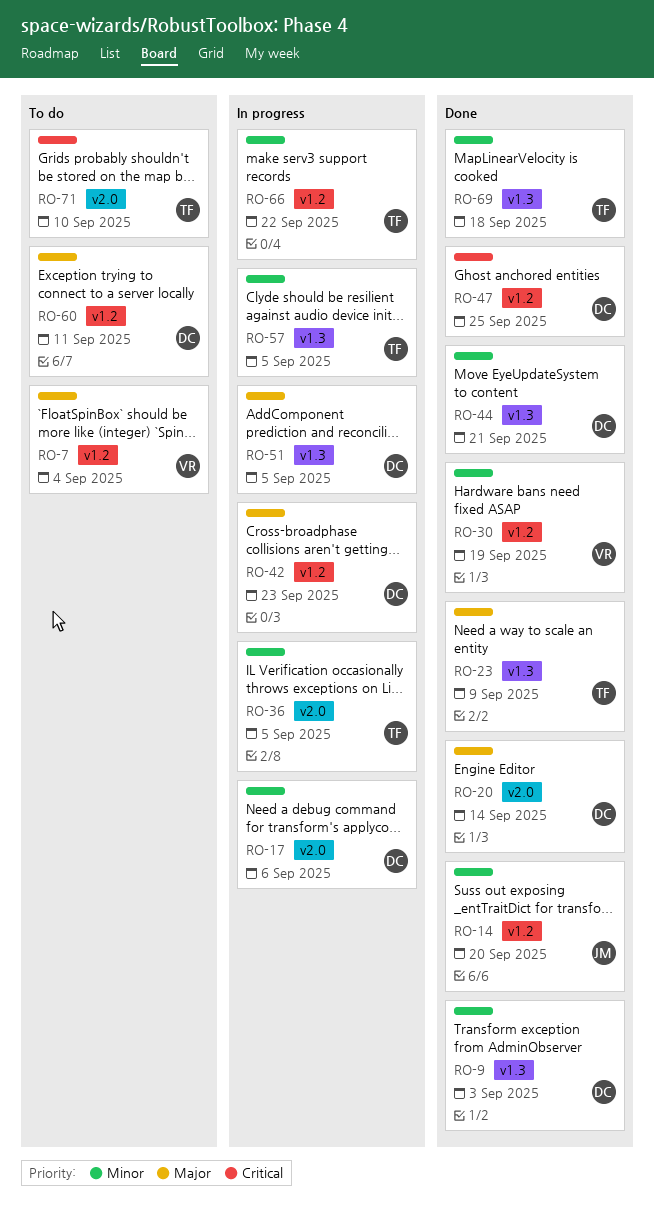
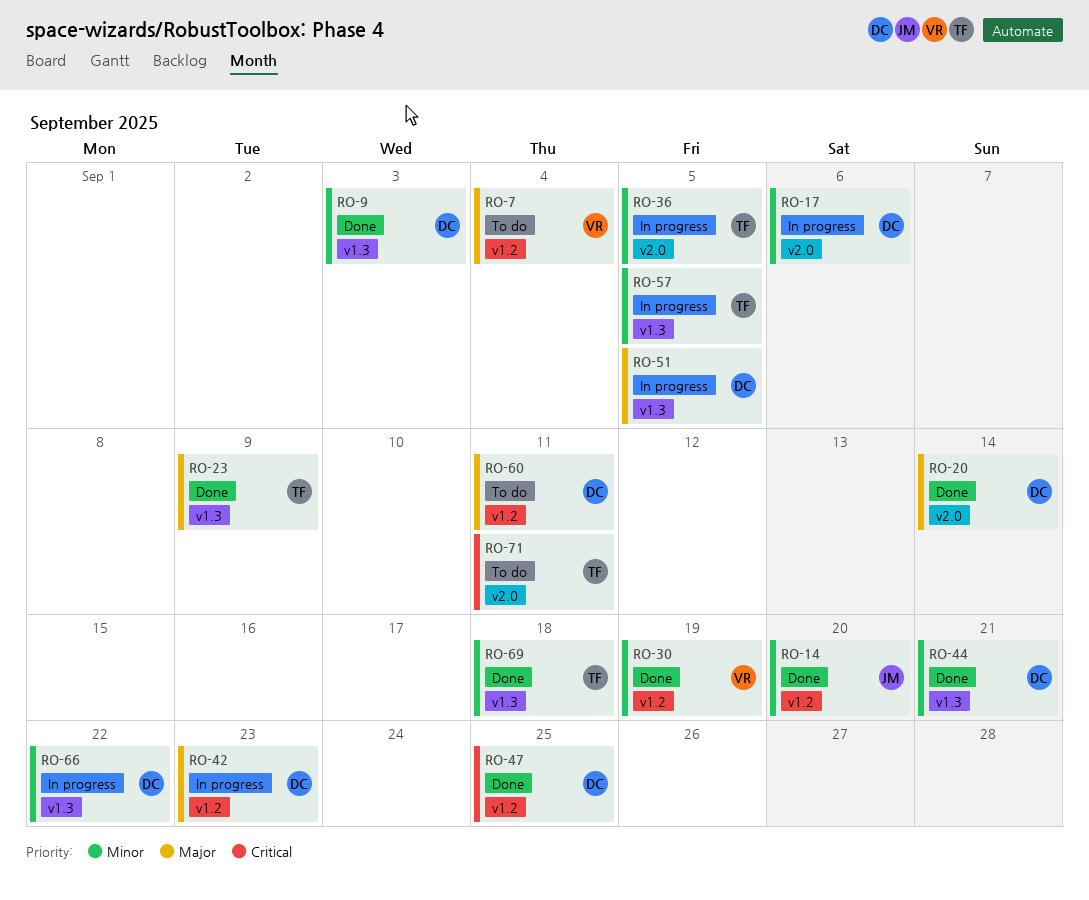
RO-66, owner: TF -> DC
RO-66, label: v1.2 -> v1.3
RO-71, due: Sep 10 -> Sep 11

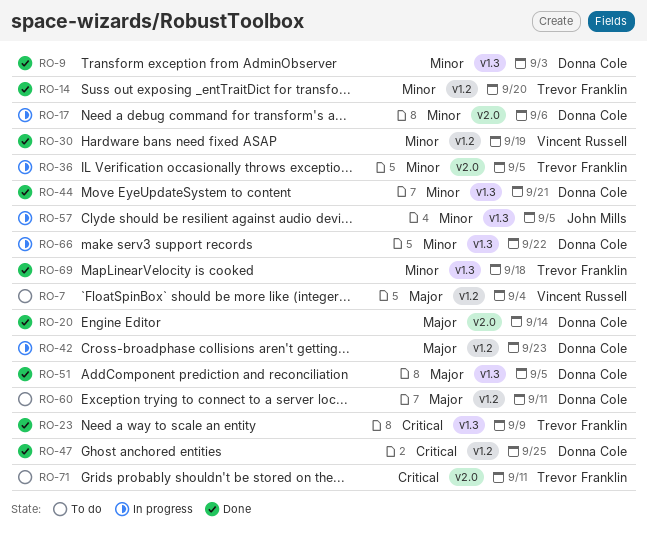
RO-14, owner: John Mills -> Trevor Franklin
RO-23, priority: Major -> Critical
RO-51, status: In progress -> Done
RO-57, owner: Trevor Franklin -> John Mills

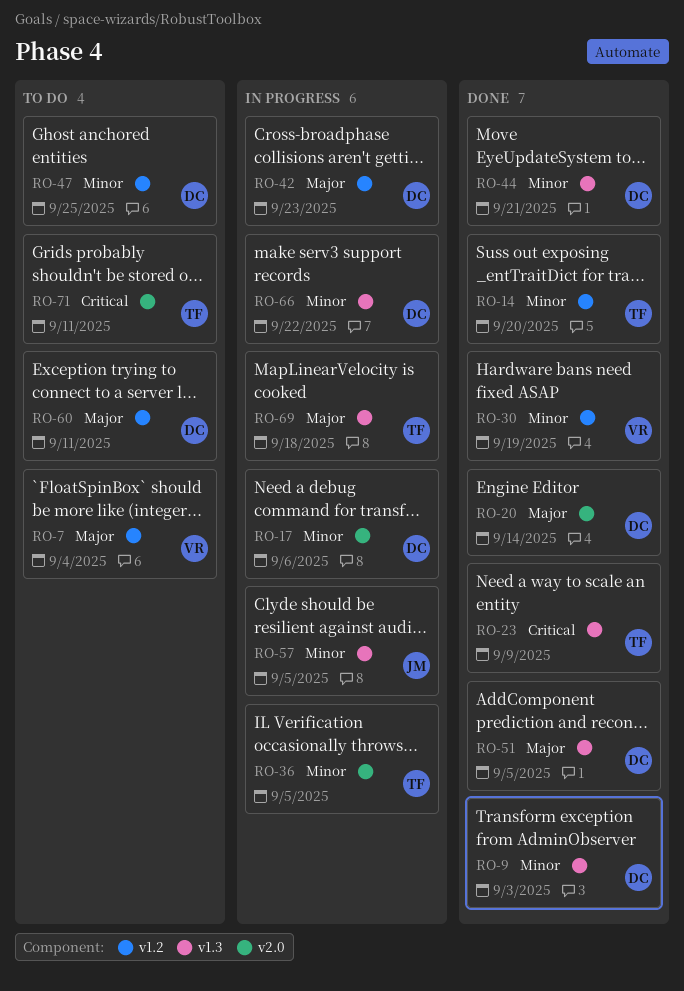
RO-47, status: Done -> To do
RO-47, priority: Critical -> Minor
RO-69, status: Done -> In progress
RO-69, priority: Minor -> Major

